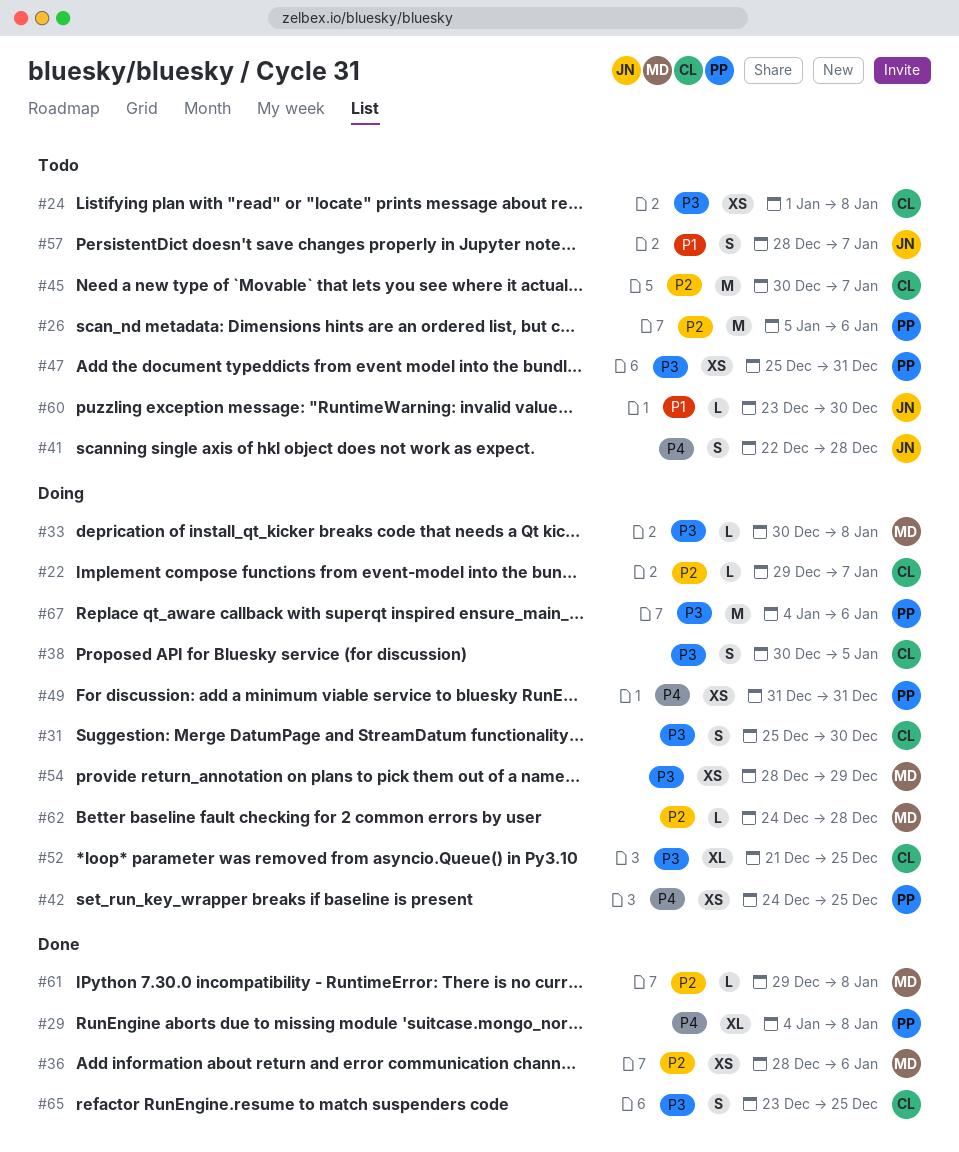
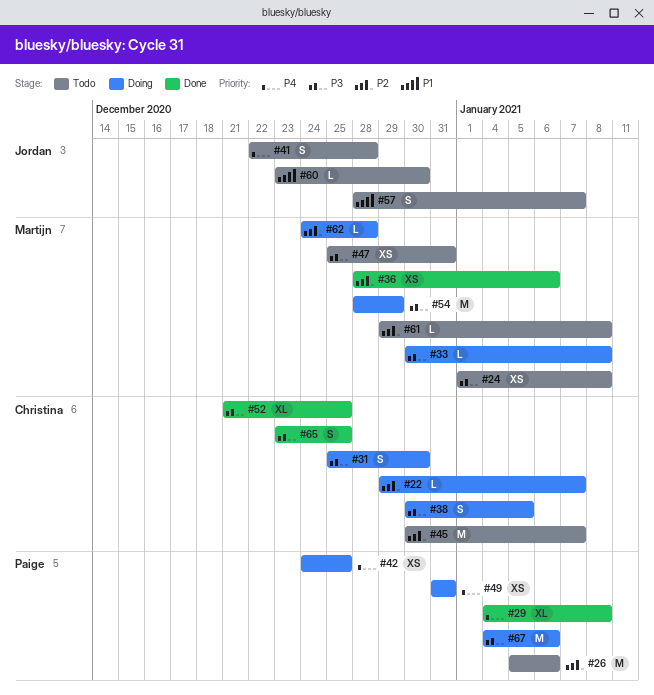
#24, owner: Christina -> Martijn
#47, owner: Paige -> Martijn
#52, status: Doing -> Done
#54, estimate: XS -> M
#61, status: Done -> Todo

